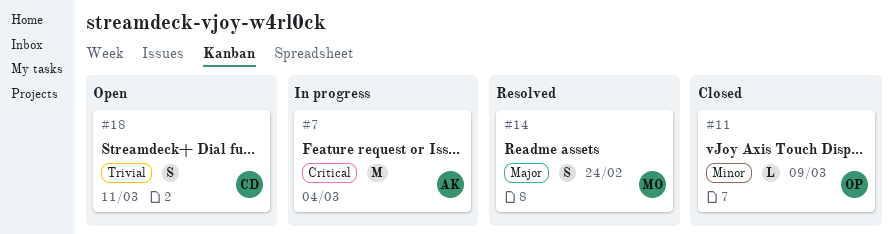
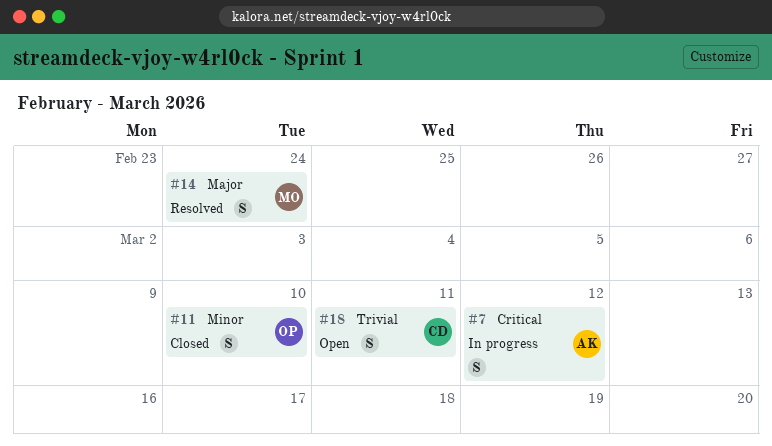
#7, estimate: M -> S
#7, due: Mar 4 -> Mar 12
#11, estimate: L -> S
#11, due: Mar 9 -> Mar 10

